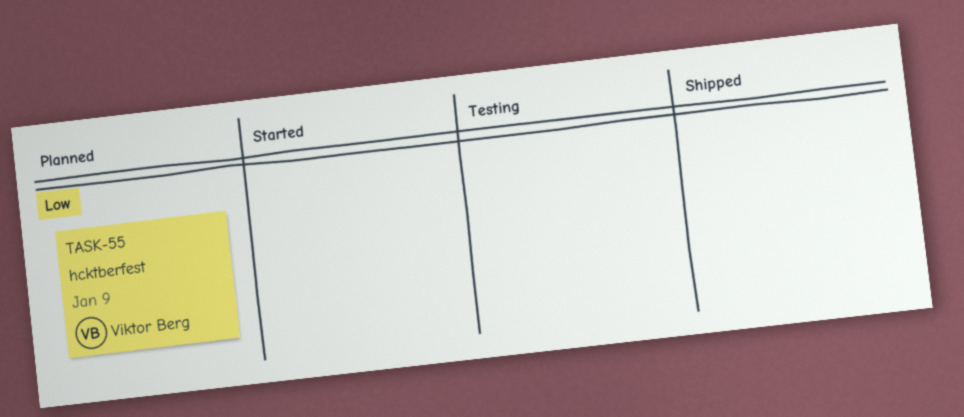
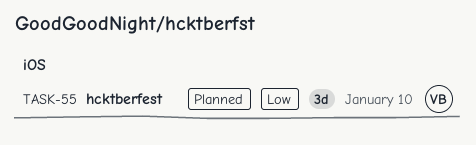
TASK-55, due: Jan 9 -> Jan 10

